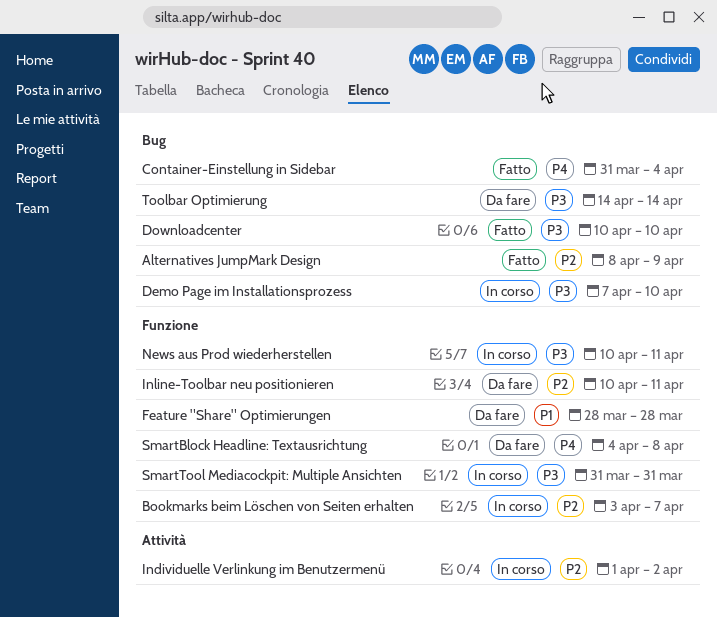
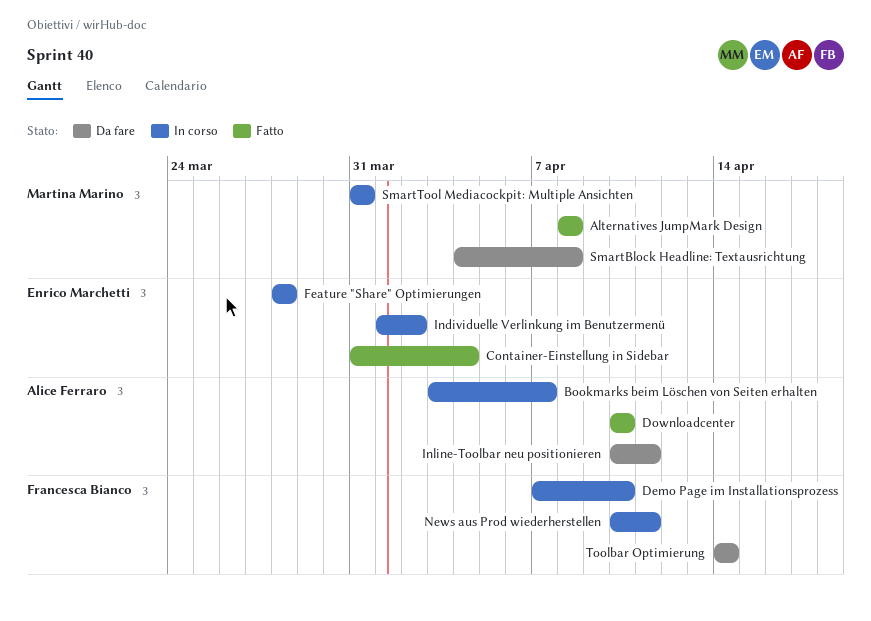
Alternatives JumpMark Design, due: Apr 9 -> Apr 8
Feature "Share" Optimierungen, status: Da fare -> In corso

